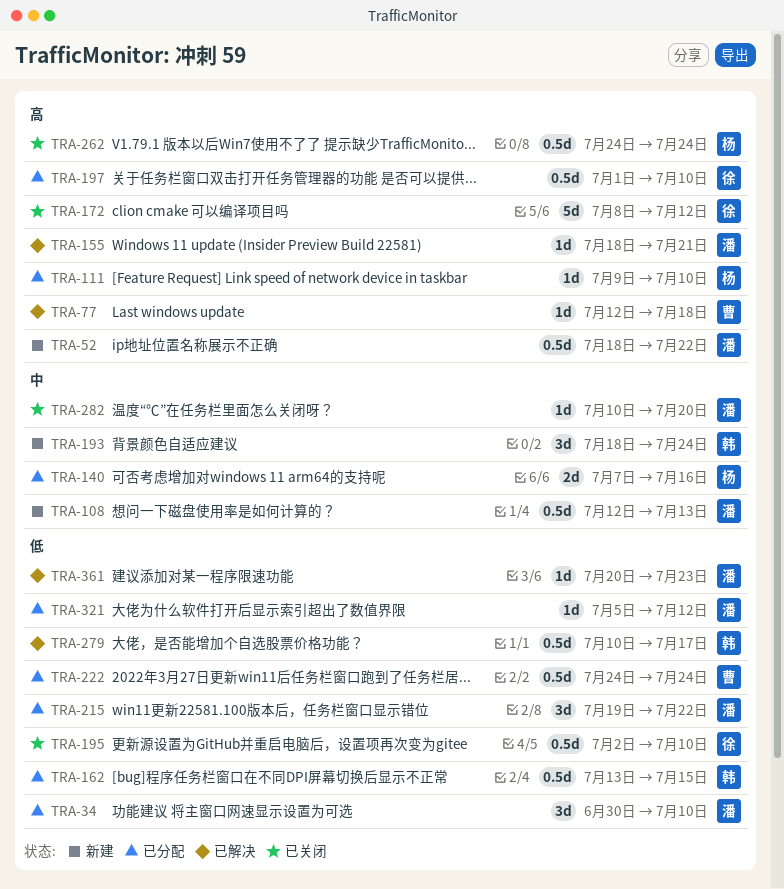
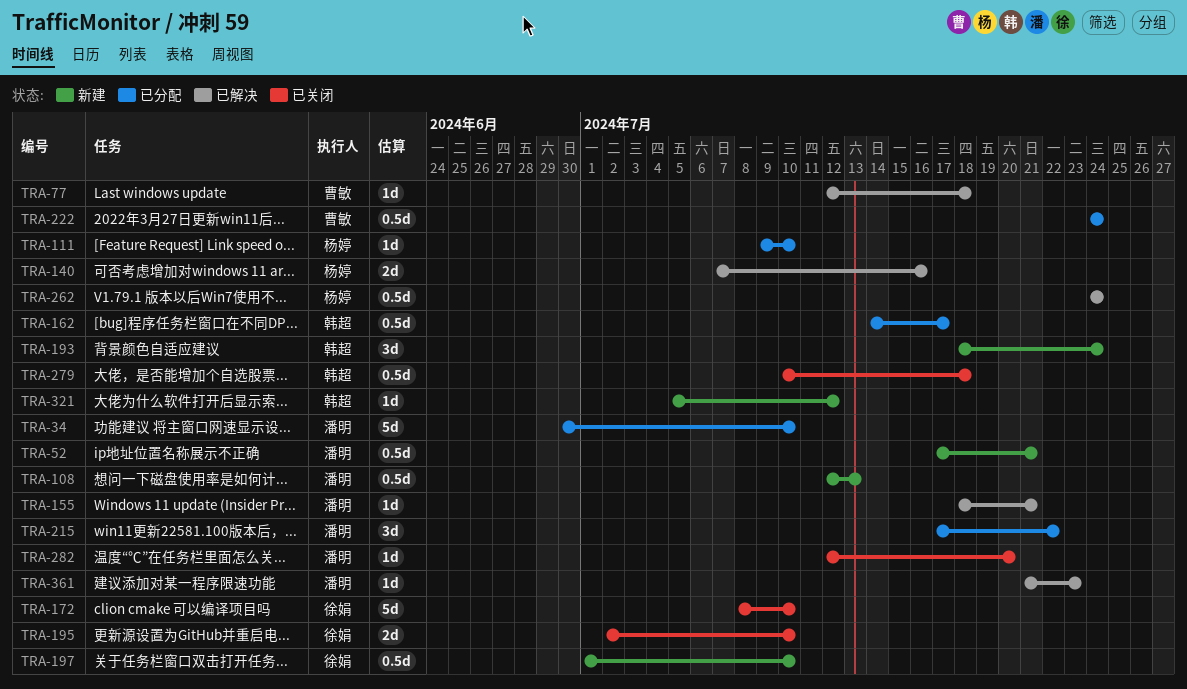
TRA-34, estimate: 3d -> 5d
TRA-52, start: Jul 18 -> Jul 17
TRA-52, due: Jul 22 -> Jul 21
TRA-140, status: 已分配 -> 已解决
TRA-162, start: Jul 13 -> Jul 14
TRA-162, due: Jul 15 -> Jul 17
TRA-172, due: Jul 12 -> Jul 10
TRA-195, estimate: 0.5d -> 2d
TRA-197, status: 已分配 -> 新建
TRA-215, start: Jul 19 -> Jul 17
TRA-262, status: 已关闭 -> 已解决
TRA-279, status: 已解决 -> 已关闭
TRA-279, due: Jul 17 -> Jul 18
TRA-282, start: Jul 10 -> Jul 12
TRA-321, status: 已分配 -> 新建
TRA-321, owner: 潘明 -> 韩超
TRA-361, start: Jul 20 -> Jul 21

